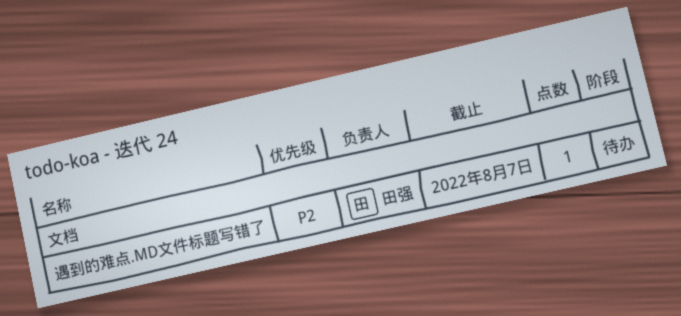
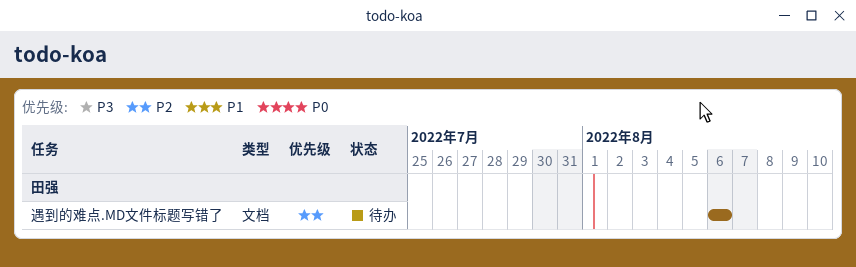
遇到的难点.MD文件标题写错了, due: Aug 7 -> Aug 6

